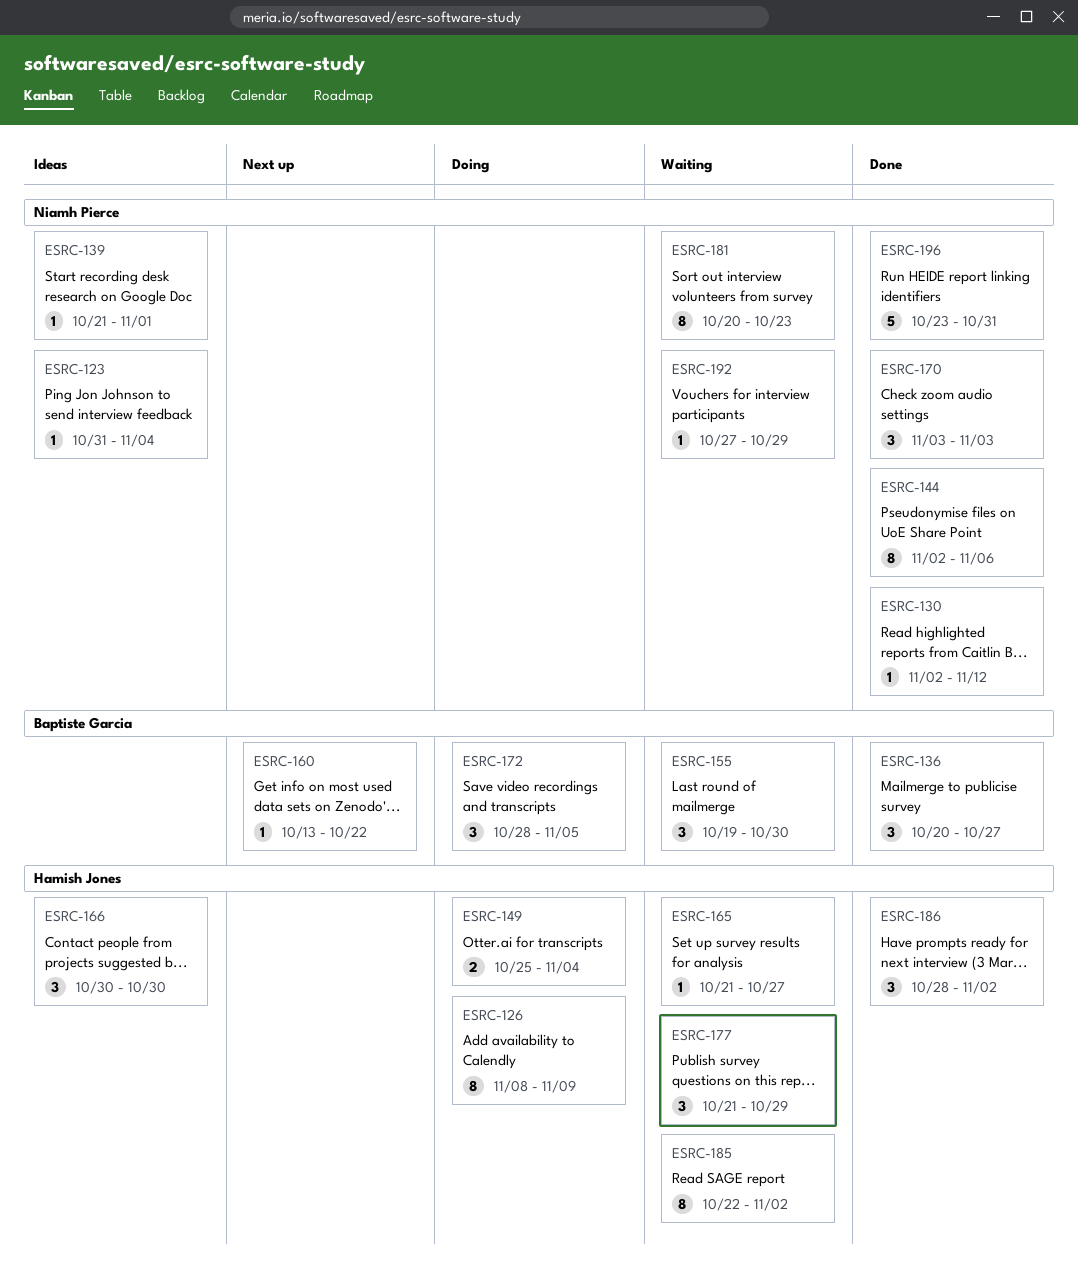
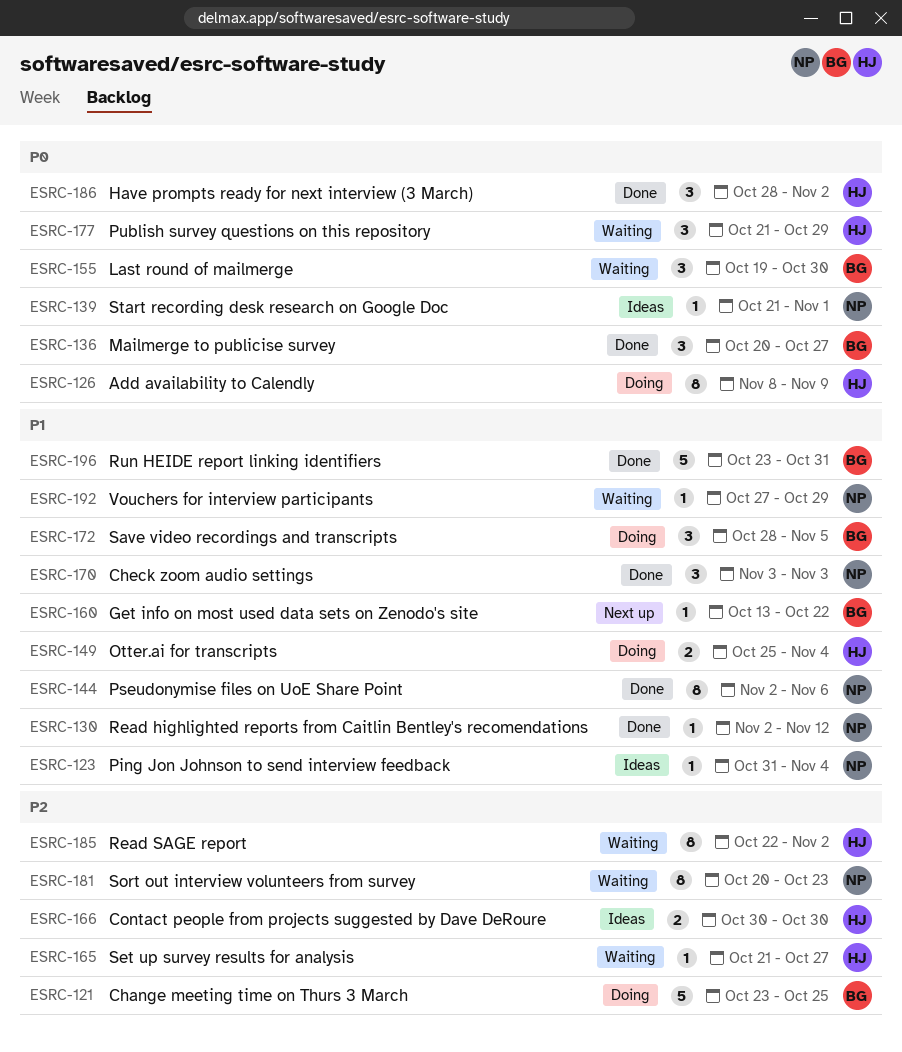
ESRC-121: none -> present
ESRC-166, estimate: 3 -> 2
ESRC-196, owner: Niamh Pierce -> Baptiste Garcia

